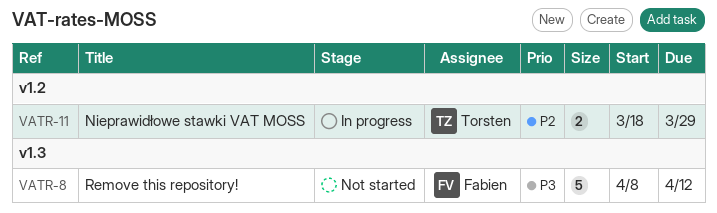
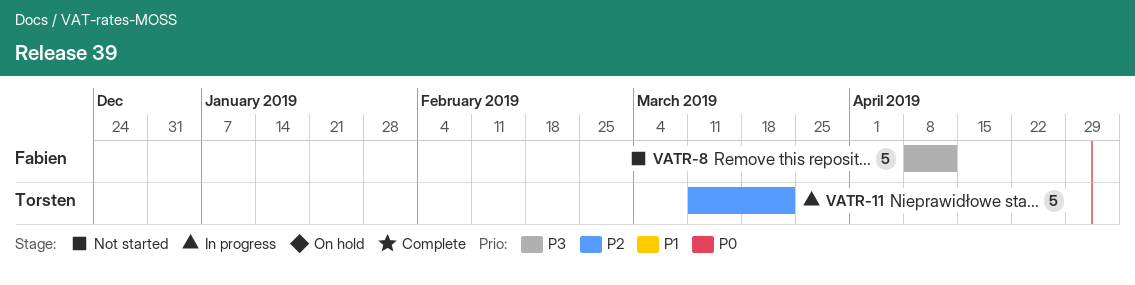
VATR-11, estimate: 2 -> 5
VATR-11, start: Mar 18 -> Mar 11
VATR-11, due: Mar 29 -> Mar 22

